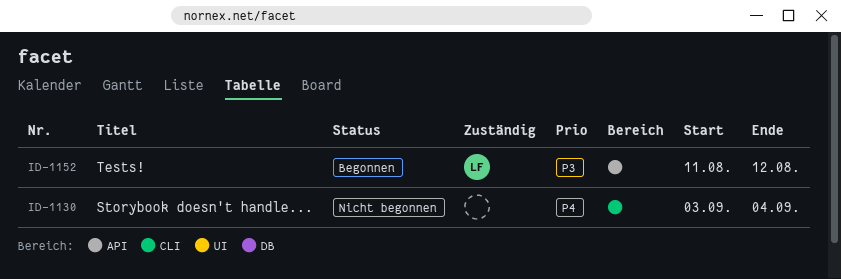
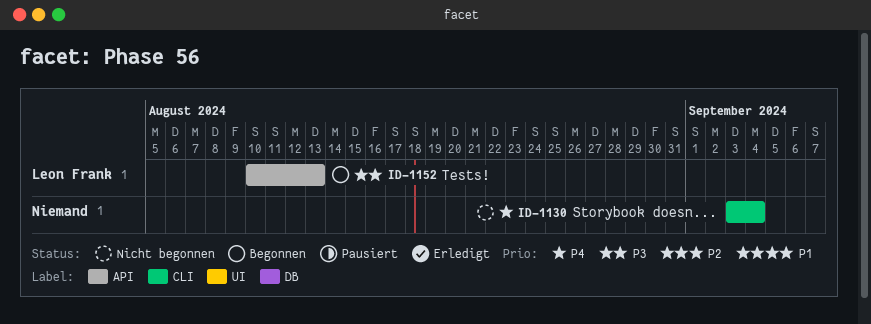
ID-1152, start: Aug 11 -> Aug 10
ID-1152, due: Aug 12 -> Aug 13

